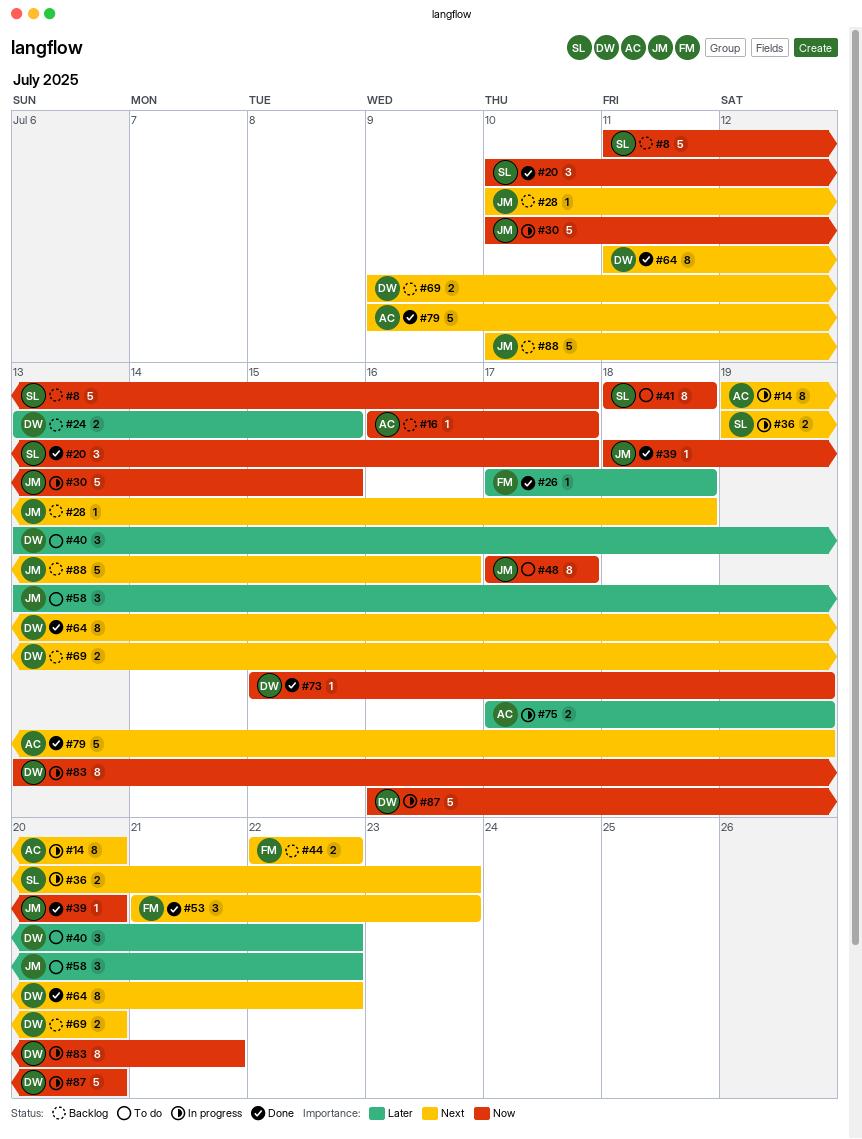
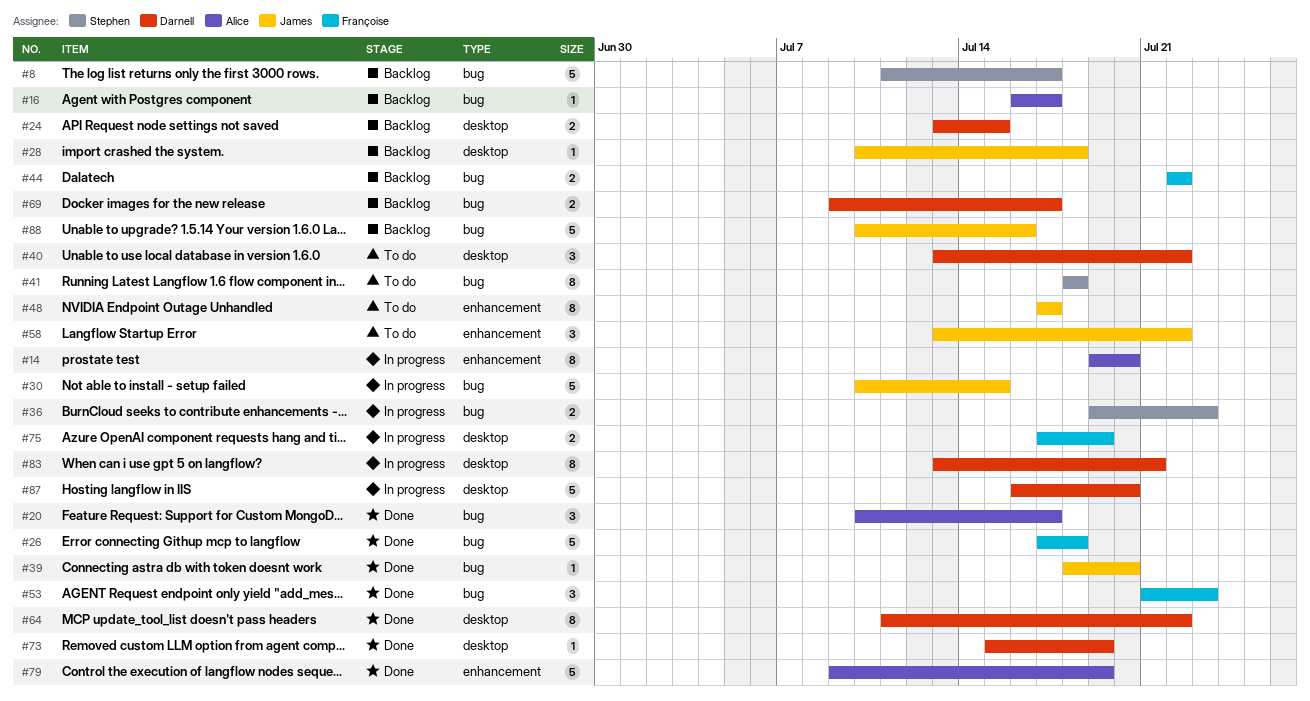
#20, owner: Stephen -> Alice
#26, estimate: 1 -> 5
#69, due: Jul 20 -> Jul 17
#75, owner: Alice -> Françoise

